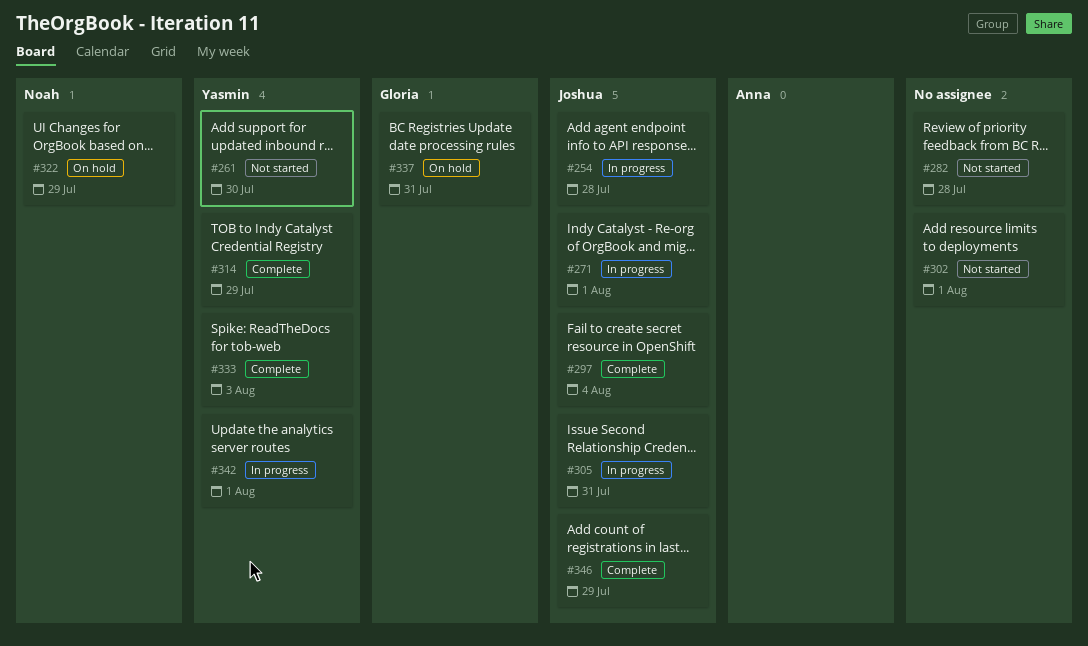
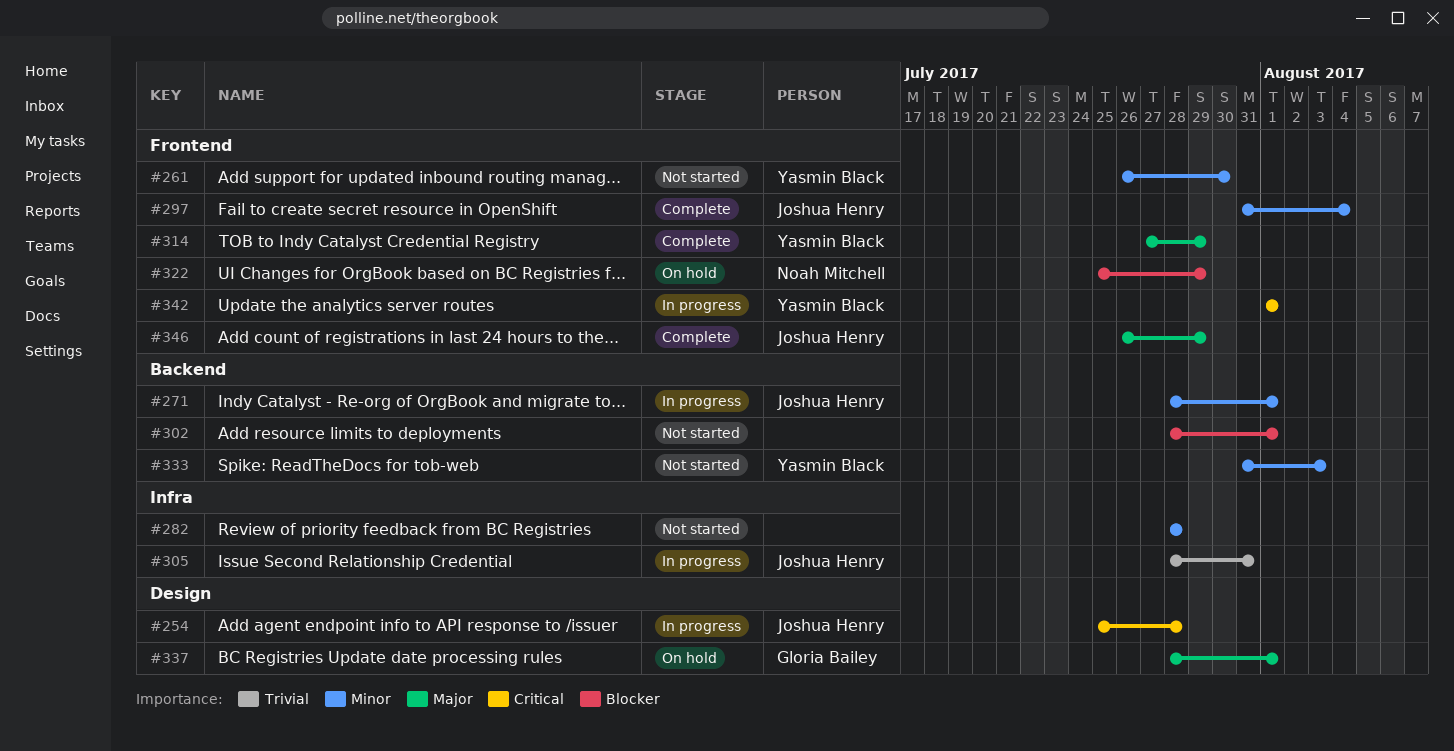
#333, status: Complete -> Not started
#337, due: Jul 31 -> Aug 1

